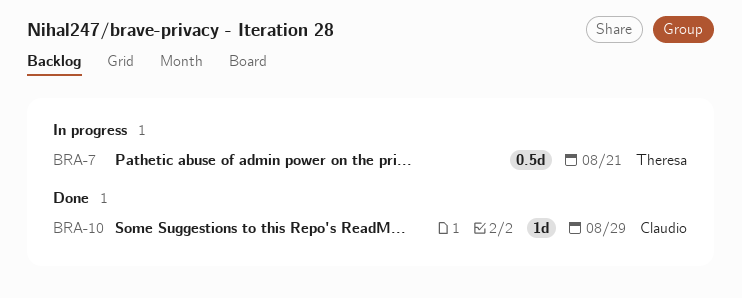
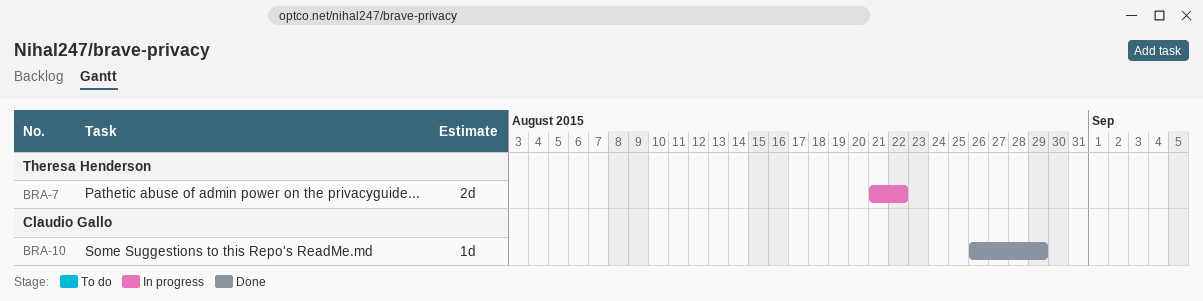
BRA-7, estimate: 0.5d -> 2d
BRA-7, due: Aug 21 -> Aug 22

